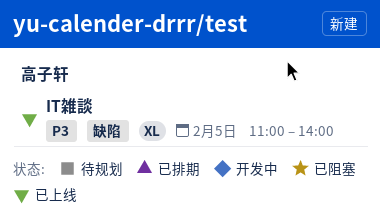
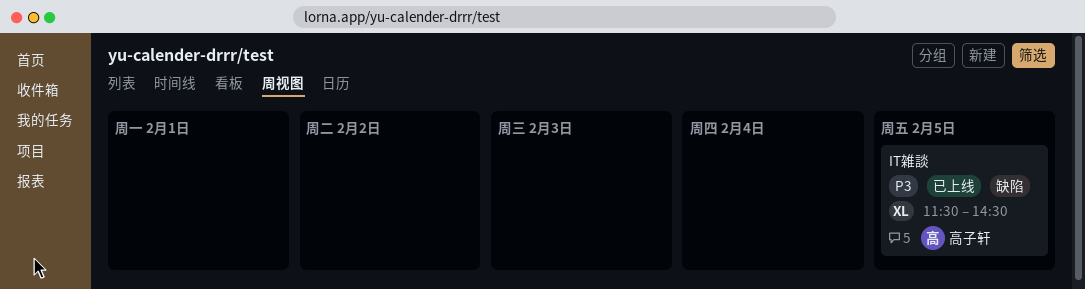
IT雑談, begins: 11:00 -> 11:30
IT雑談, ends: 14:00 -> 14:30

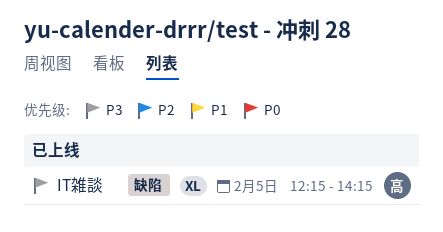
IT雑談, begins: 11:30 -> 12:15
IT雑談, ends: 14:30 -> 14:15

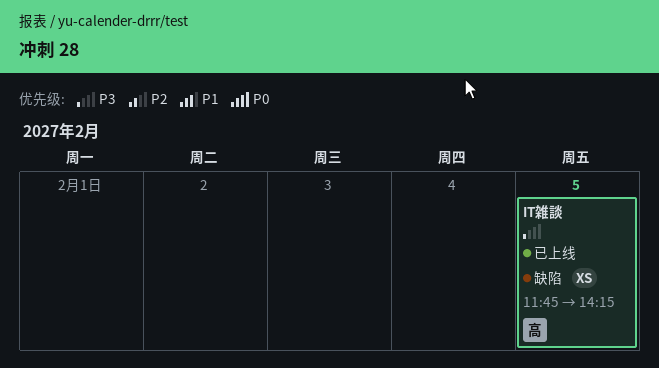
IT雑談, estimate: XL -> XS
IT雑談, begins: 12:15 -> 11:45

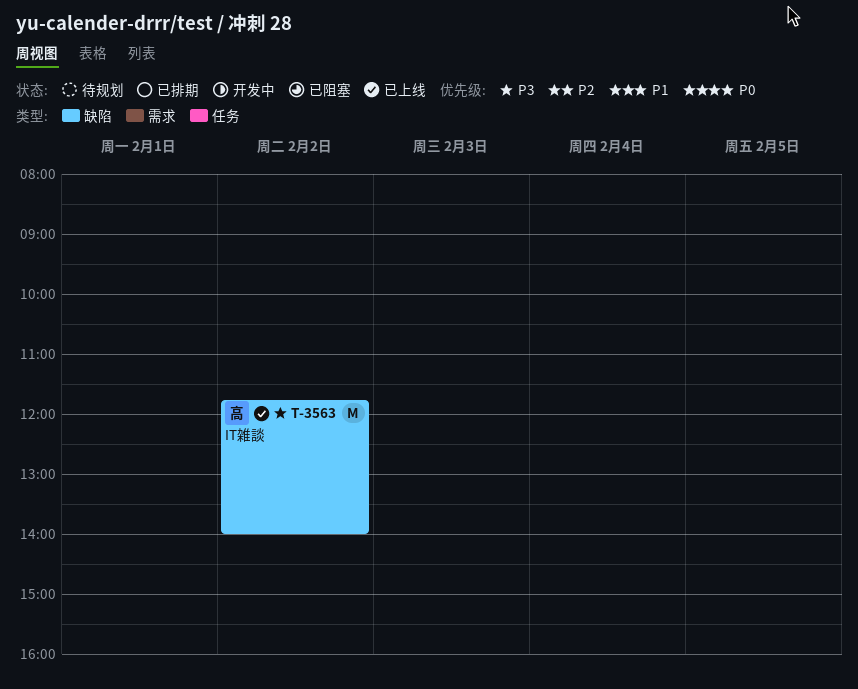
IT雑談, estimate: XS -> M
IT雑談, day: Feb 5 -> Feb 2
IT雑談, ends: 14:15 -> 14:00

